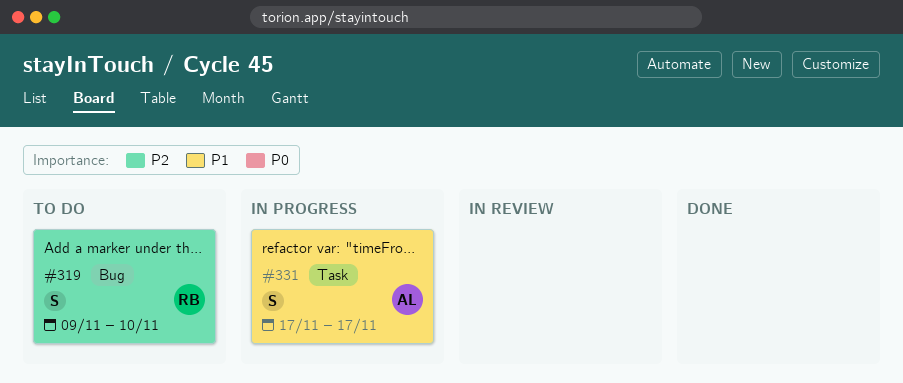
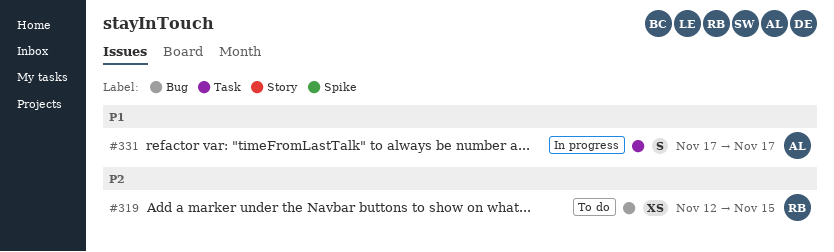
#319, estimate: S -> XS
#319, start: Nov 9 -> Nov 12
#319, due: Nov 10 -> Nov 15

